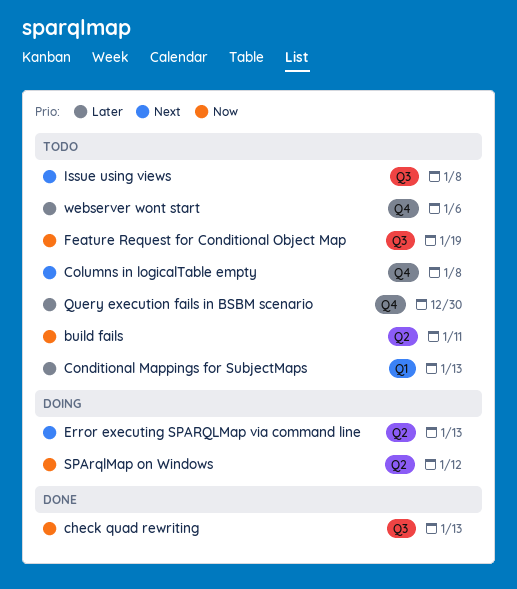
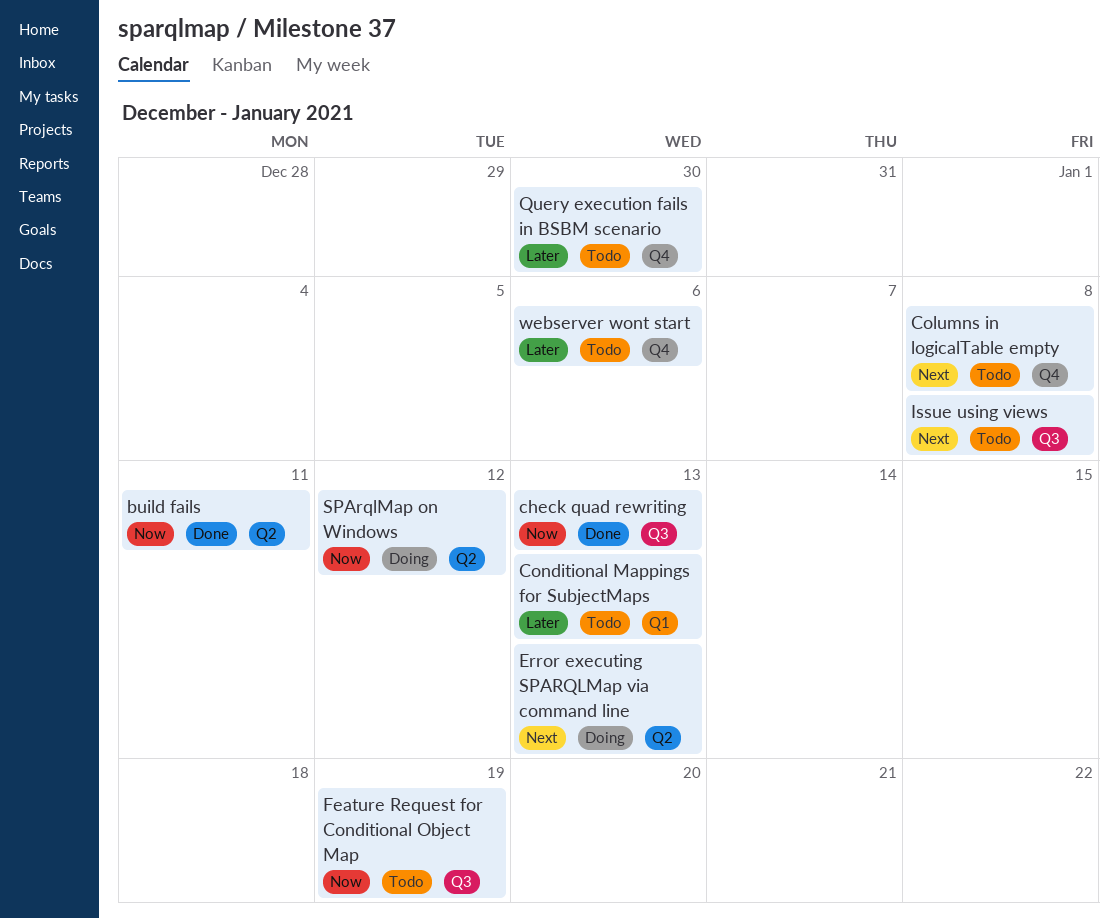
build fails, status: Todo -> Done

